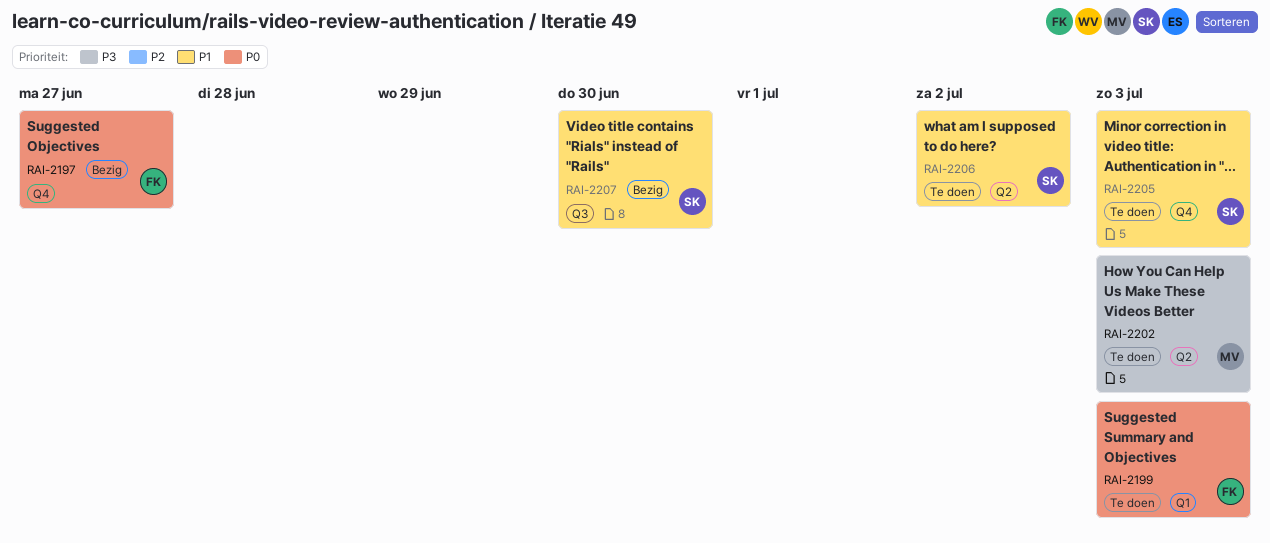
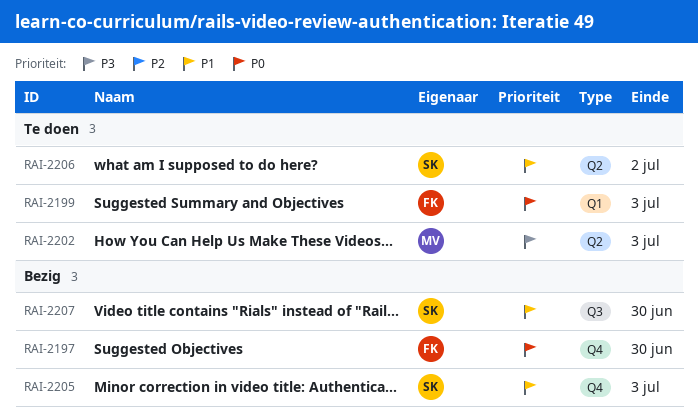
RAI-2197, due: Jun 27 -> Jun 30
RAI-2205, status: Te doen -> Bezig

